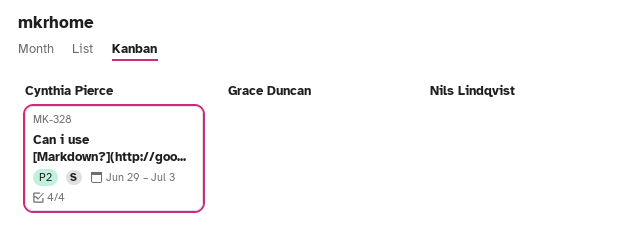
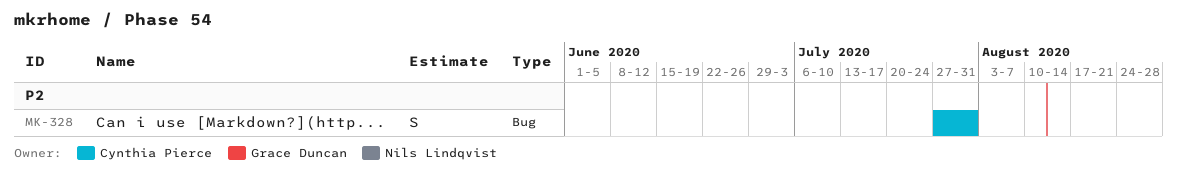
MK-328, start: Jun 29 -> Jul 27
MK-328, due: Jul 3 -> Jul 31

